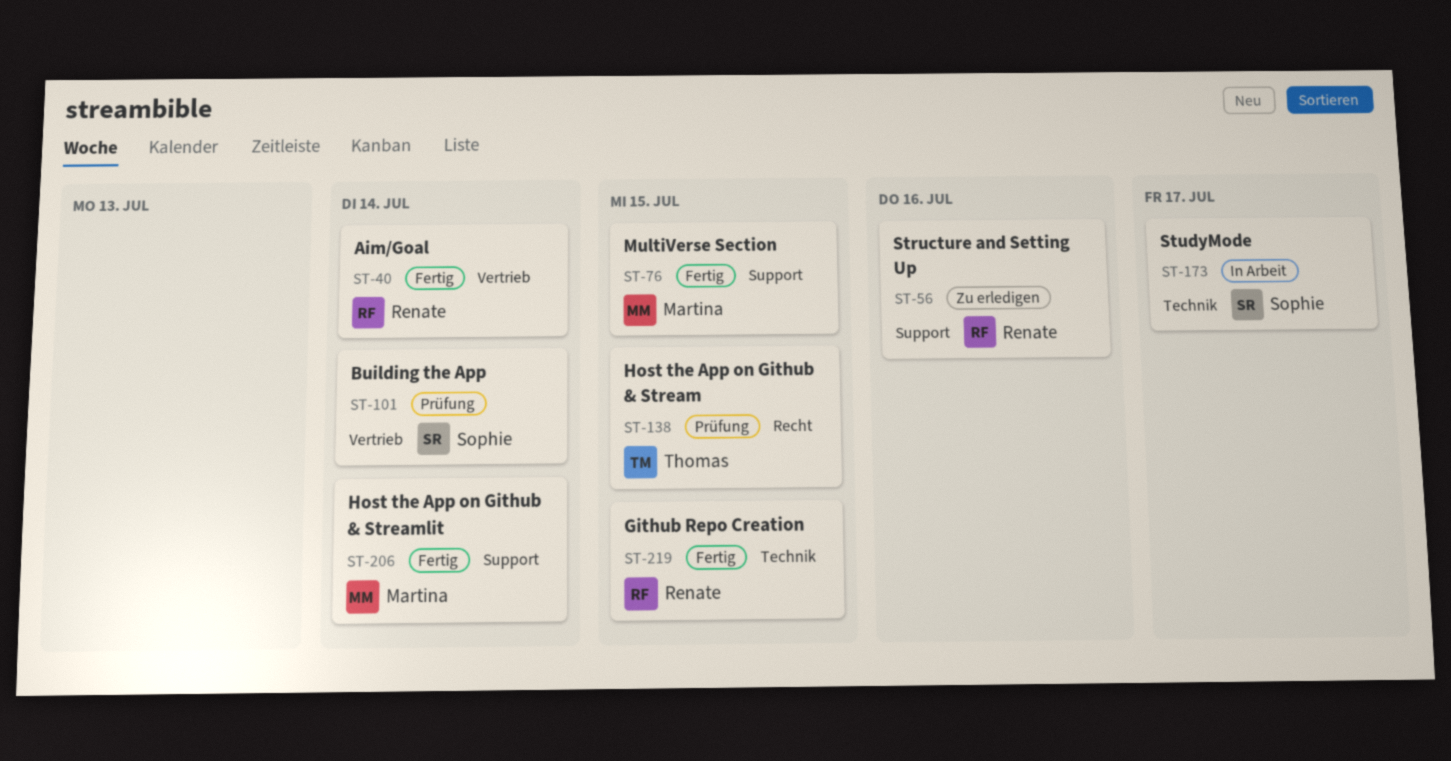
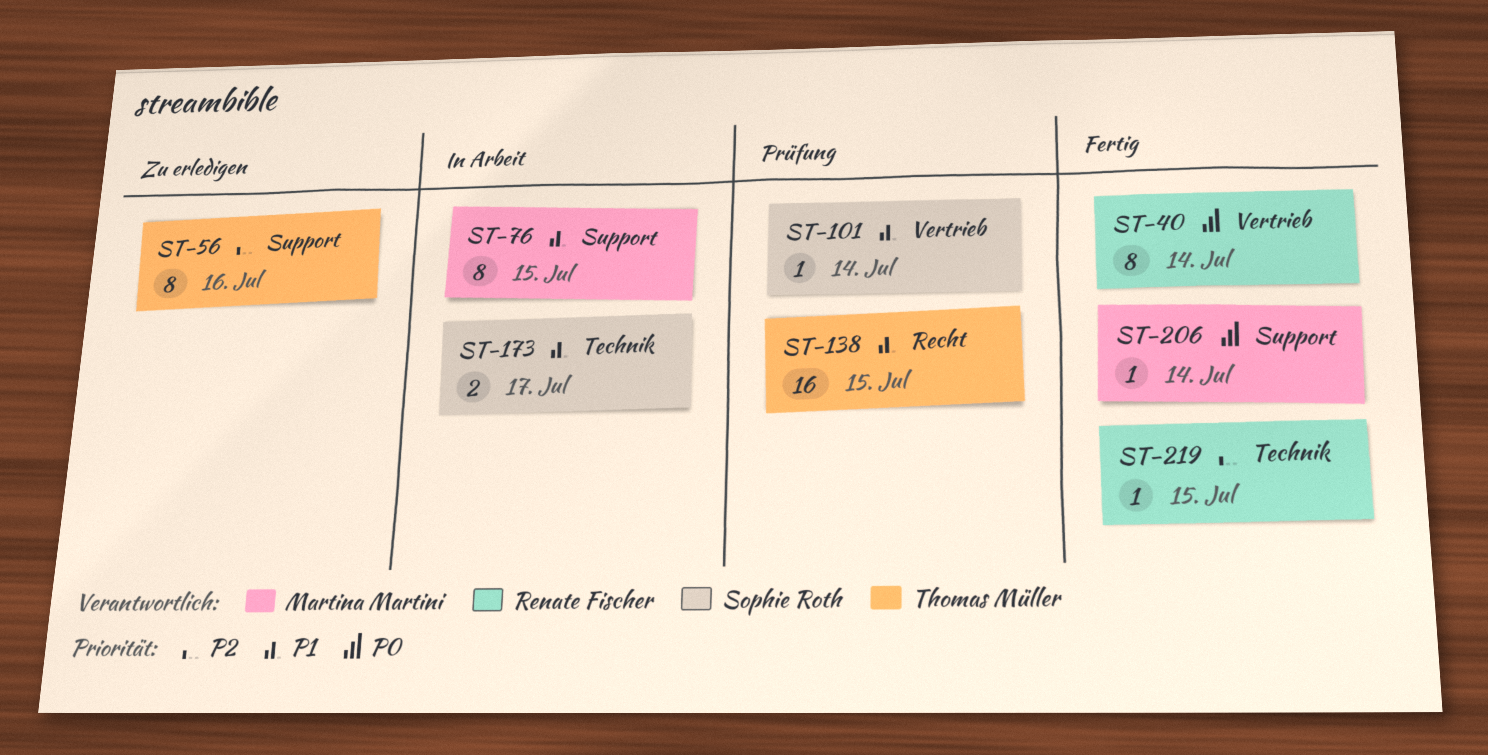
ST-56, owner: Renate Fischer -> Thomas Müller
ST-76, status: Fertig -> In Arbeit

